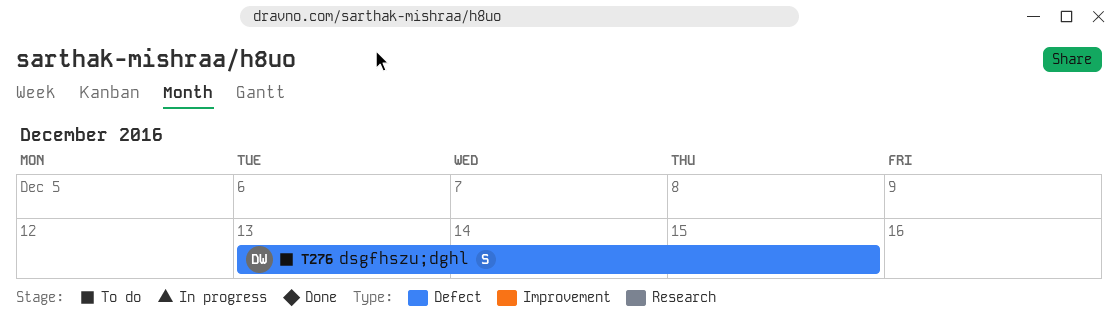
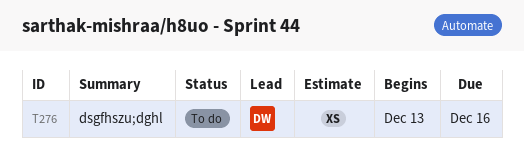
T276, estimate: S -> XS
T276, due: Dec 15 -> Dec 16

